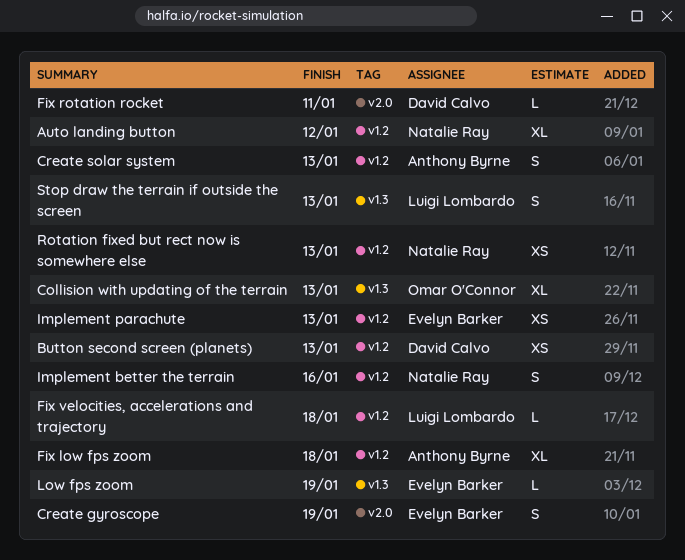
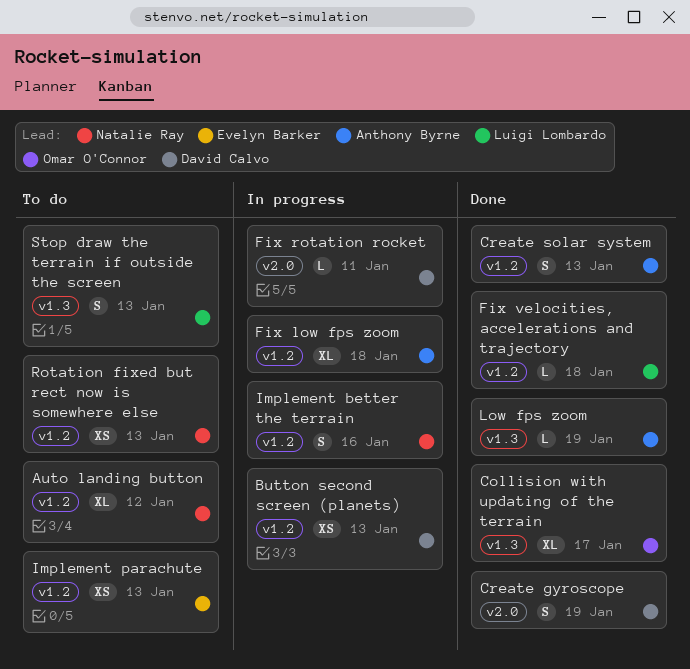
Collision with updating of the terrain, due: Jan 13 -> Jan 17
Create gyroscope, owner: Evelyn Barker -> David Calvo
Low fps zoom, owner: Evelyn Barker -> Anthony Byrne

